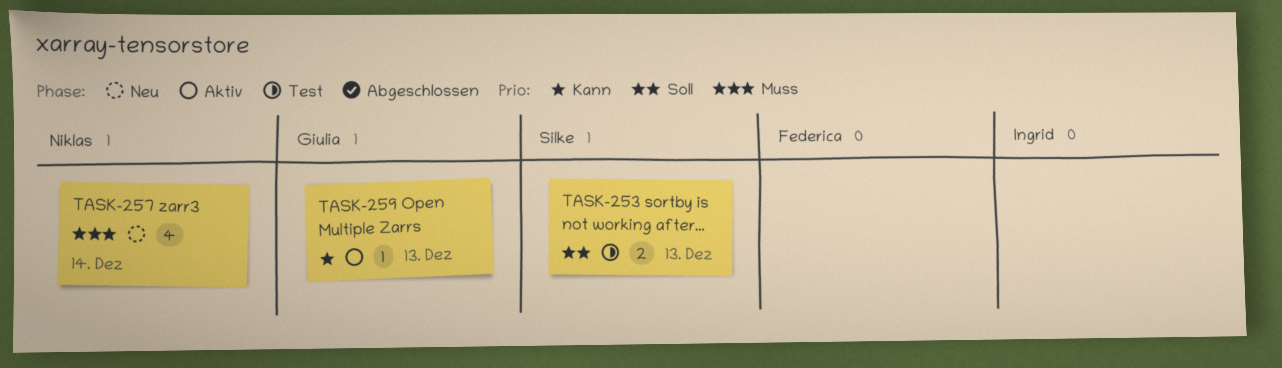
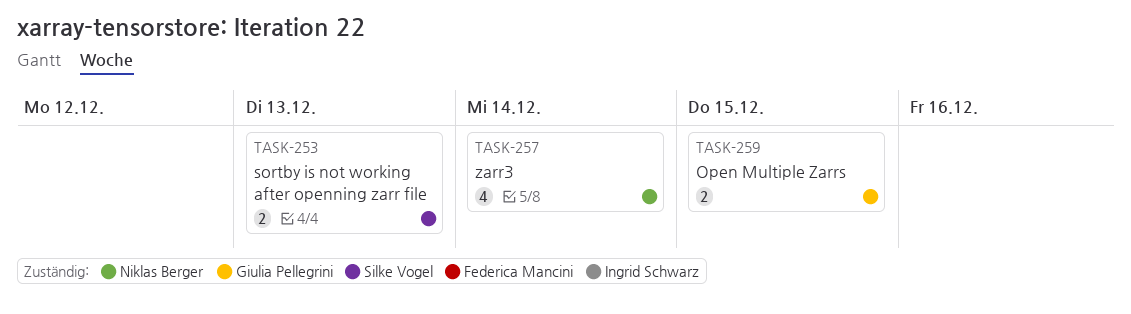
TASK-259, estimate: 1 -> 2
TASK-259, due: Dec 13 -> Dec 15

